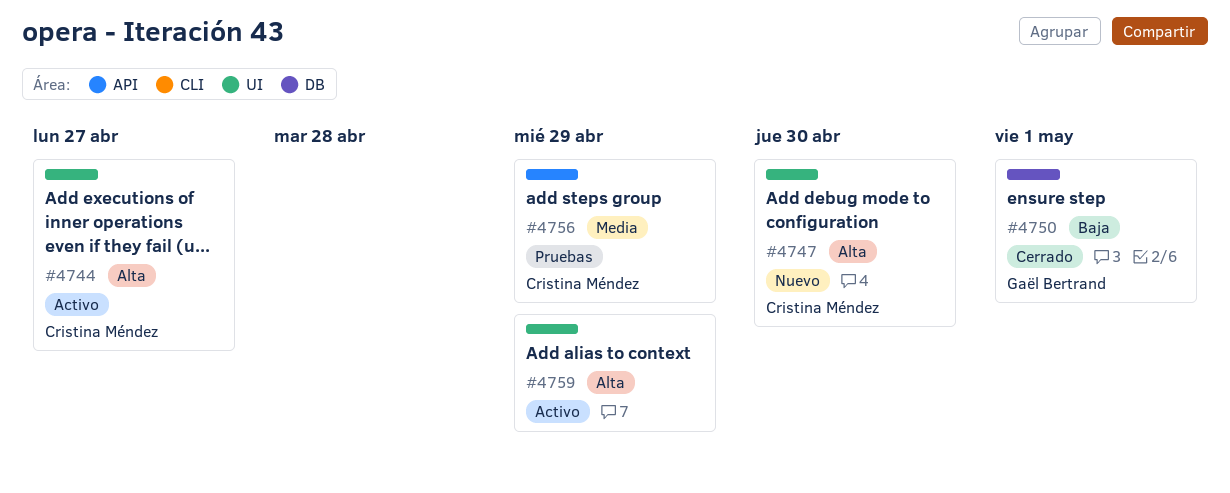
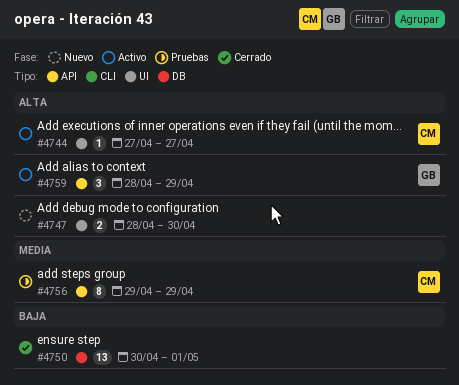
#4747, owner: Cristina Méndez -> none
#4750, owner: Gaël Bertrand -> none
#4759, owner: none -> Gaël Bertrand
#4759, label: UI -> API

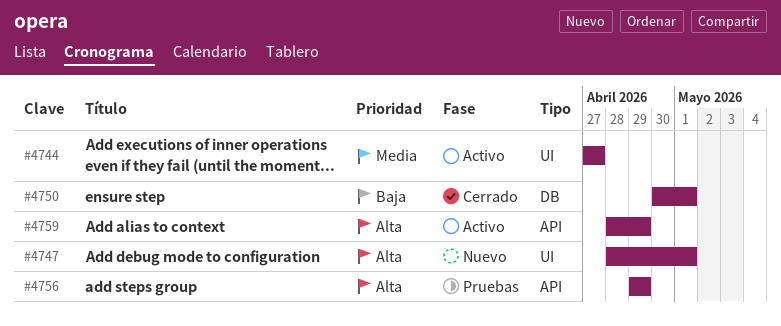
#4744, priority: Alta -> Media
#4747, due: Apr 30 -> May 1
#4756, priority: Media -> Alta

